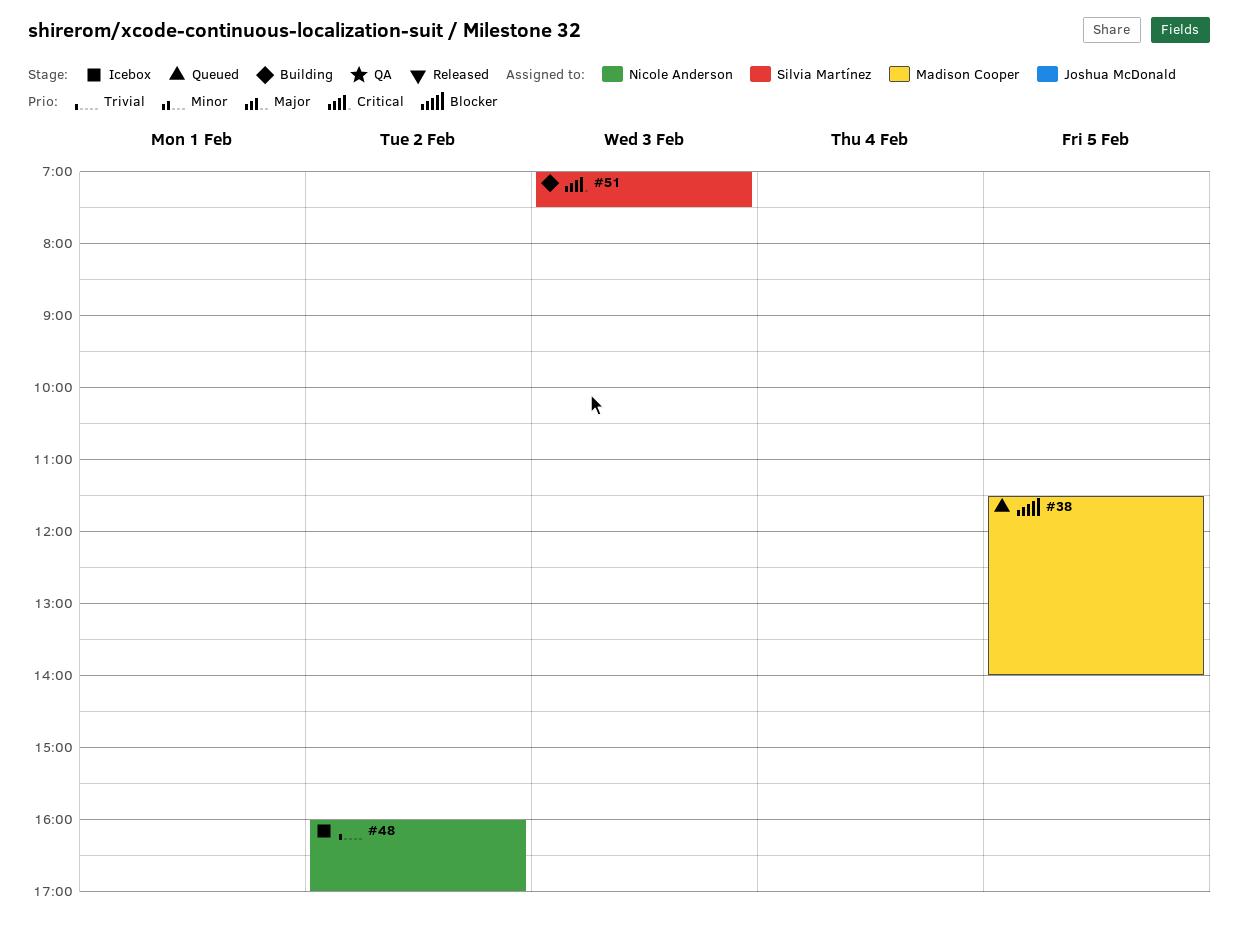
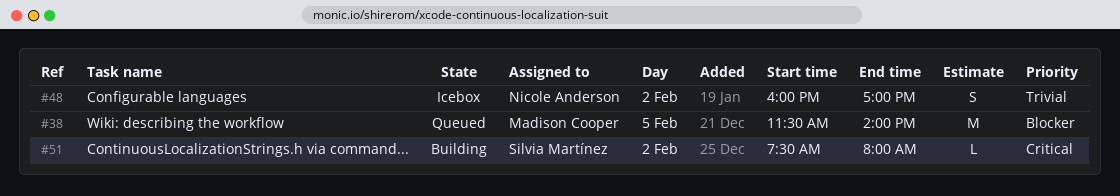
#51, day: Feb 3 -> Feb 2
#51, begins: 07:00 -> 07:30
#51, ends: 07:30 -> 08:00

